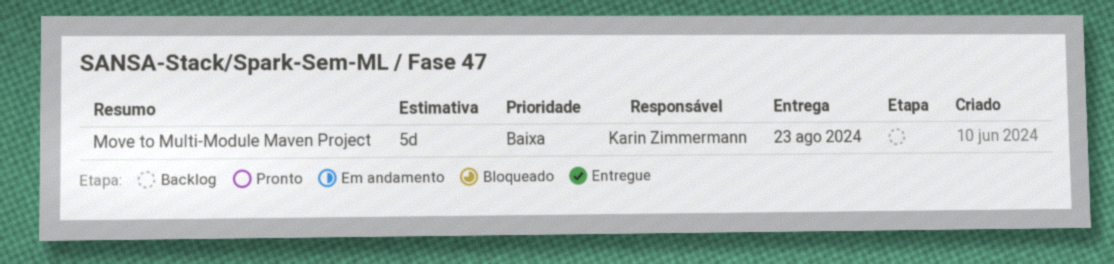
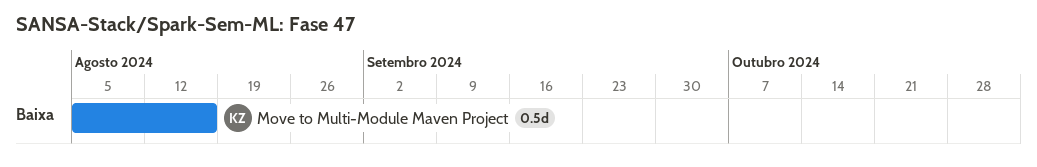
Move to Multi-Module Maven Project, estimate: 5d -> 0.5d
Move to Multi-Module Maven Project, due: Aug 23 -> Aug 16

